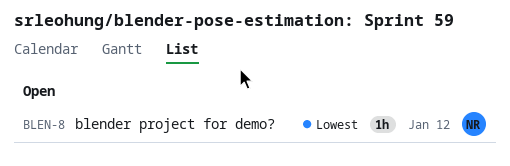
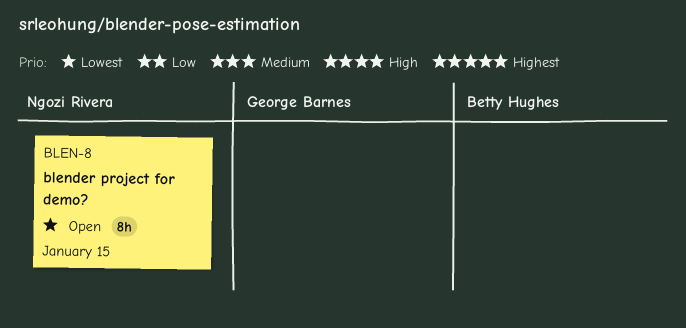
BLEN-8, estimate: 1h -> 8h
BLEN-8, due: Jan 12 -> Jan 15

